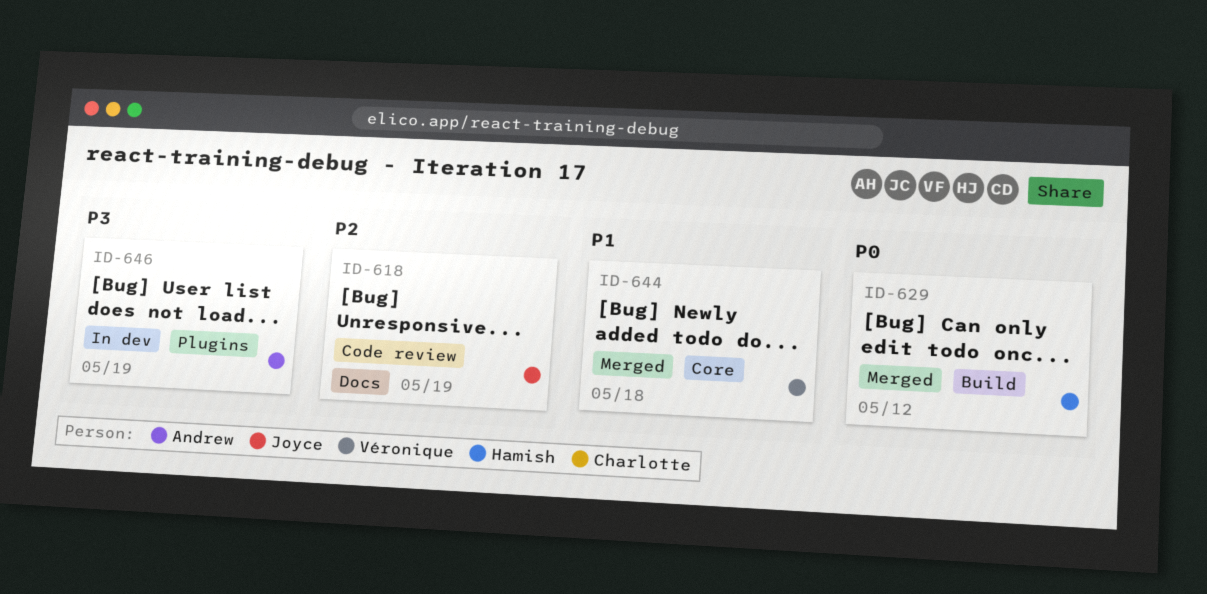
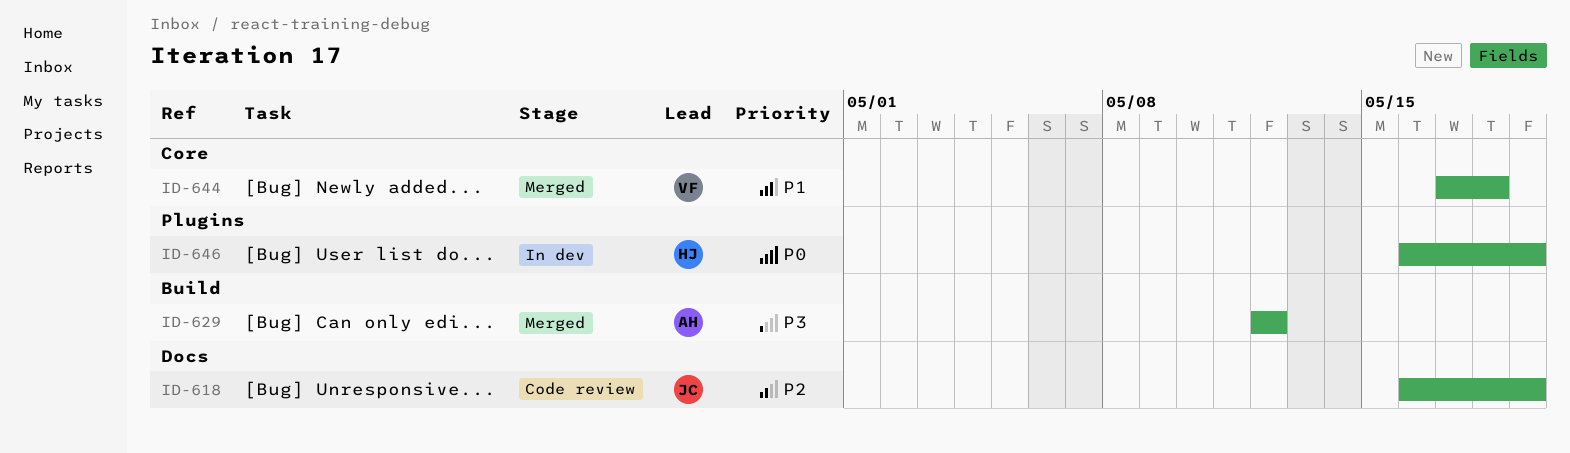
ID-629, owner: Hamish -> Andrew
ID-629, priority: P0 -> P3
ID-646, owner: Andrew -> Hamish
ID-646, priority: P3 -> P0

